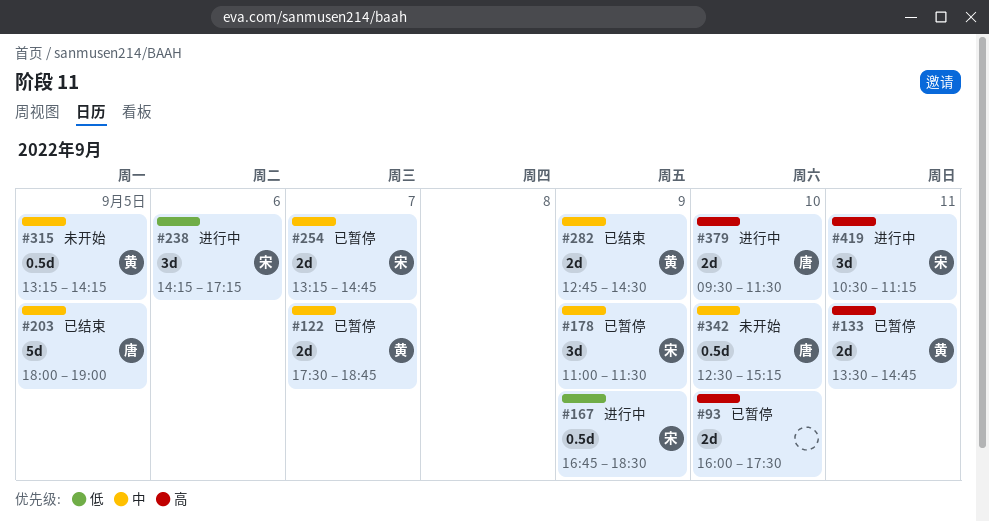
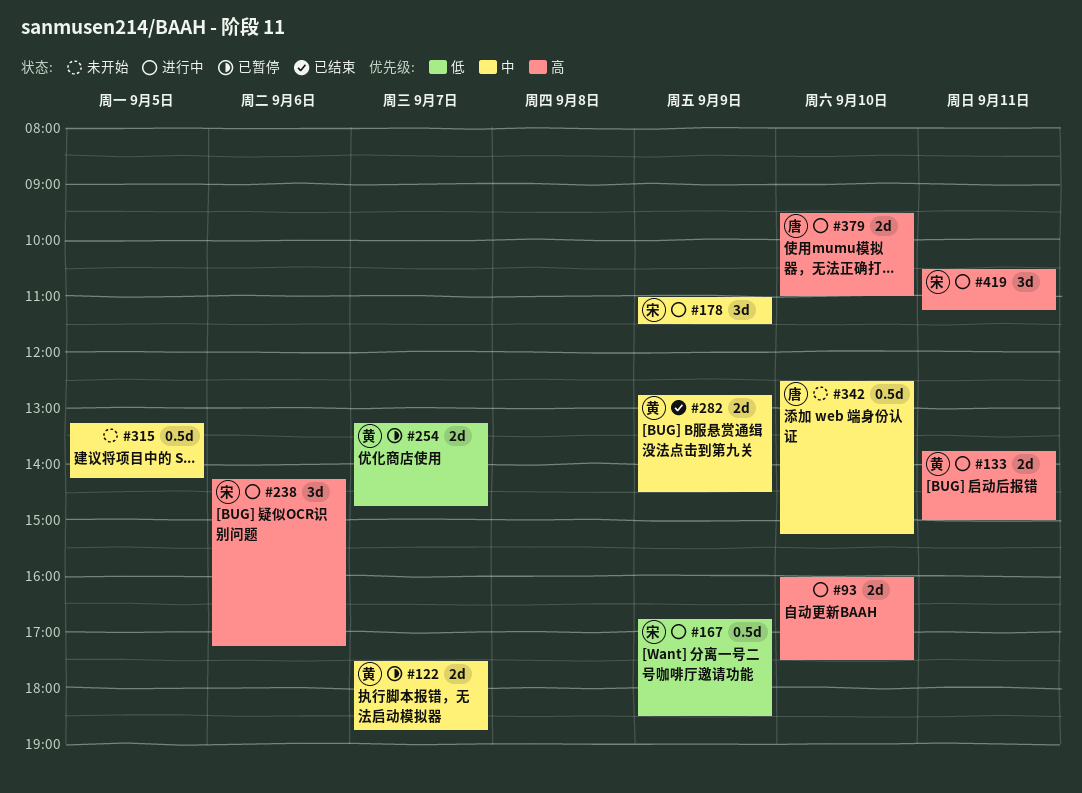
#93, status: 已暂停 -> 进行中
#133, status: 已暂停 -> 进行中
#133, begins: 13:30 -> 13:45
#133, ends: 14:45 -> 15:00
#178, status: 已暂停 -> 进行中
#203: present -> none
#238, priority: 低 -> 高
#254, owner: 宋 -> 黄
#254, priority: 中 -> 低
#315, owner: 黄 -> none
#379, ends: 11:30 -> 11:00

